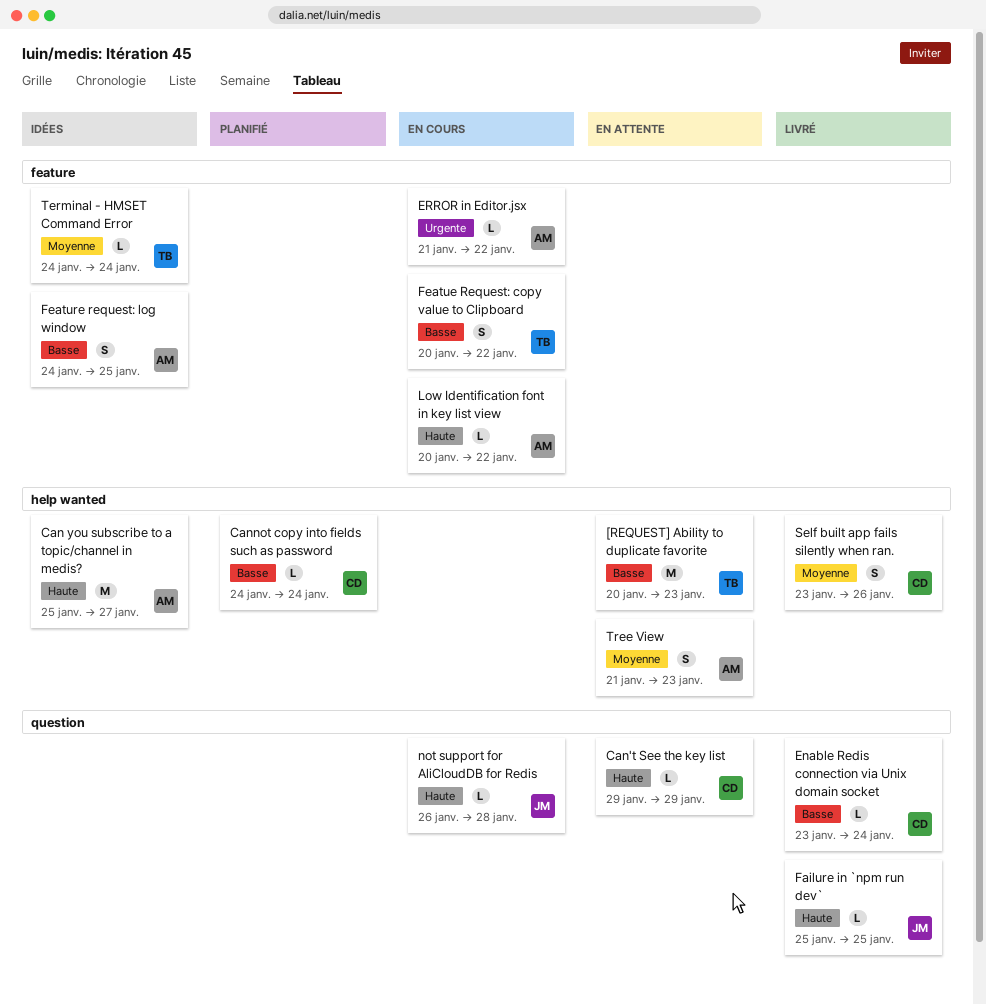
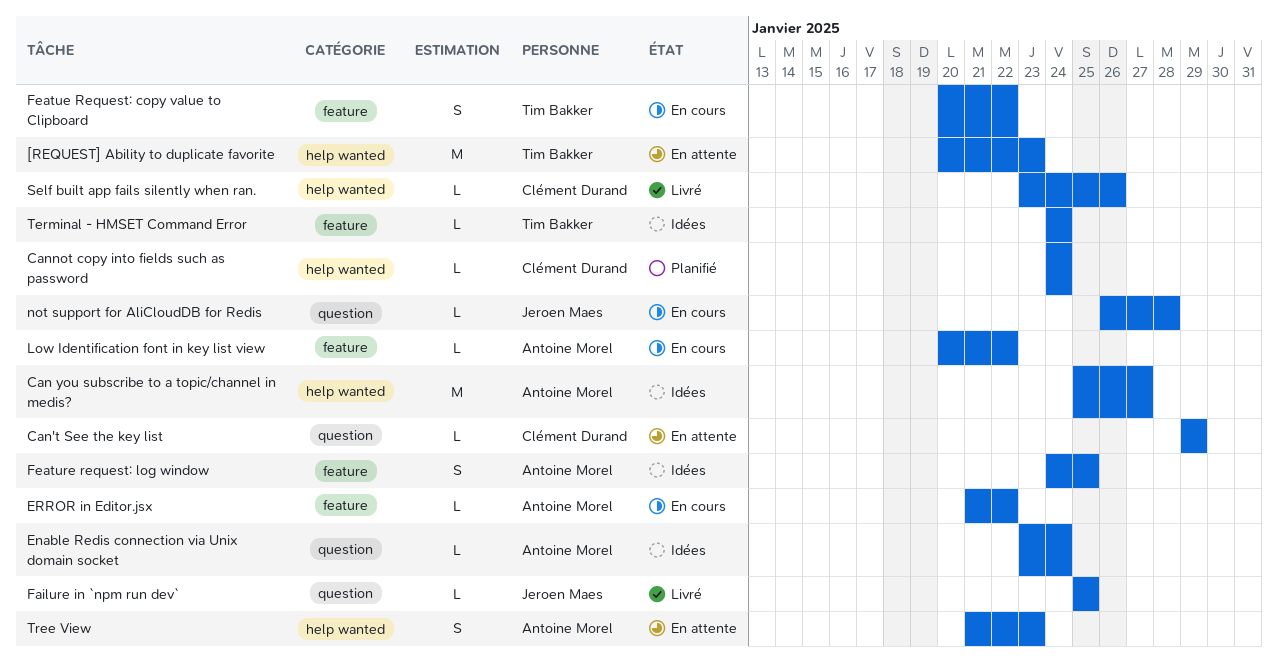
Enable Redis connection via Unix domain socket, status: Livré -> Idées
Enable Redis connection via Unix domain socket, owner: Clément Durand -> Antoine Morel
Self built app fails silently when ran., estimate: S -> L

